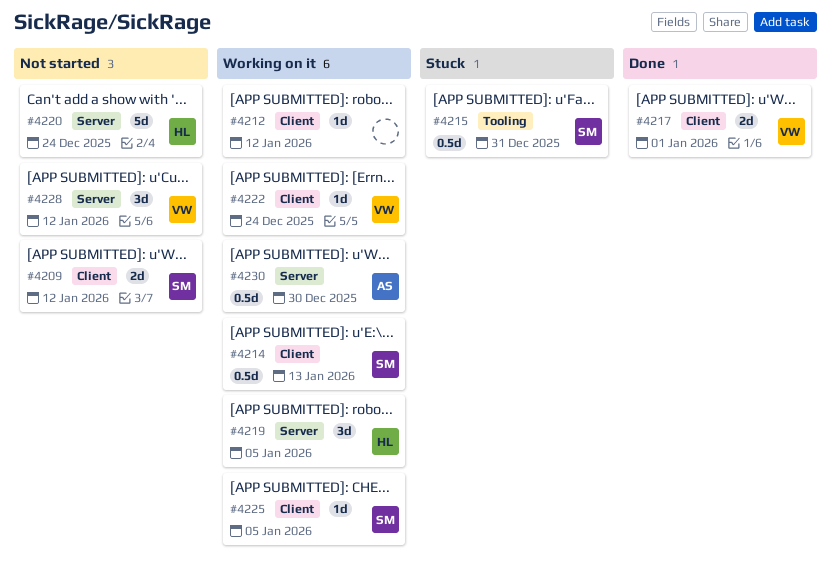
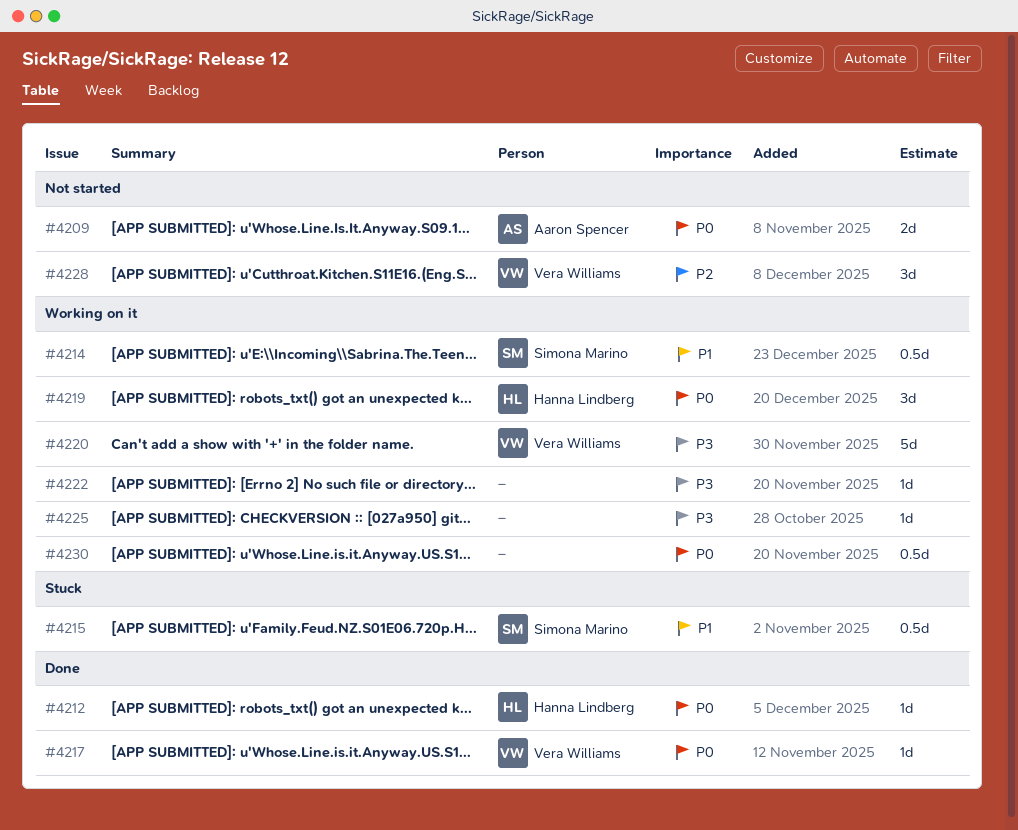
#4209, owner: Simona Marino -> Aaron Spencer
#4212, status: Working on it -> Done
#4212, owner: none -> Hanna Lindberg
#4217, estimate: 2d -> 1d
#4220, status: Not started -> Working on it
#4220, owner: Hanna Lindberg -> Vera Williams
#4222, owner: Vera Williams -> none
#4225, owner: Simona Marino -> none
#4230, owner: Aaron Spencer -> none

